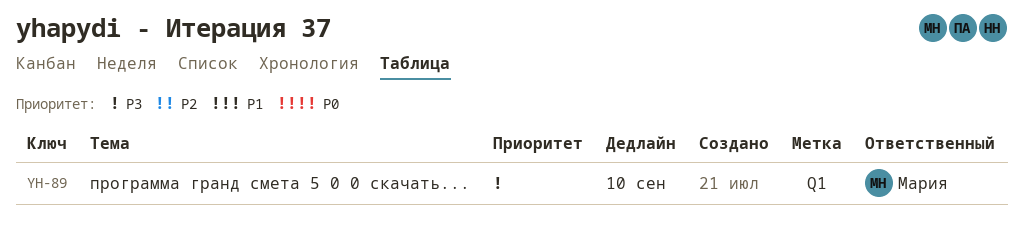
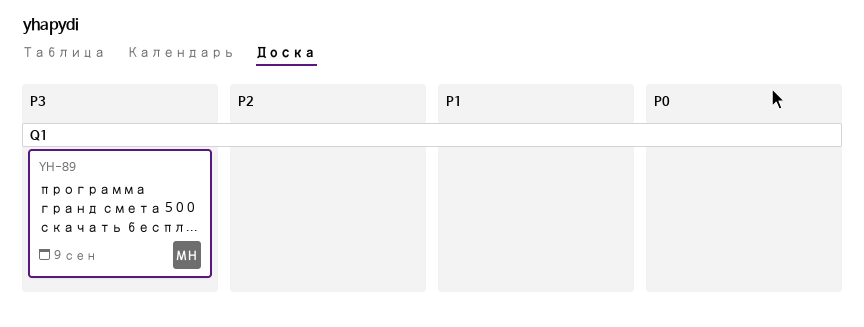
YH-89, due: Sep 10 -> Sep 9

